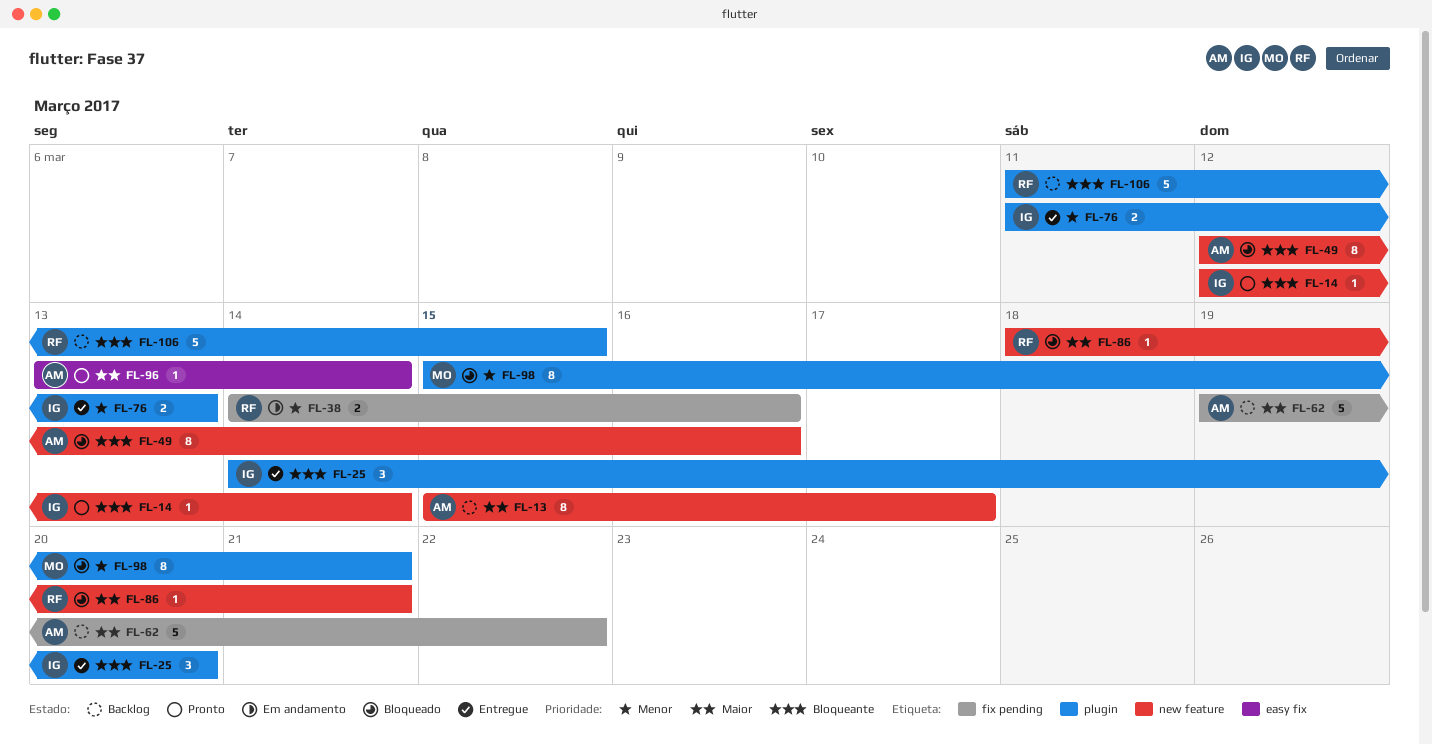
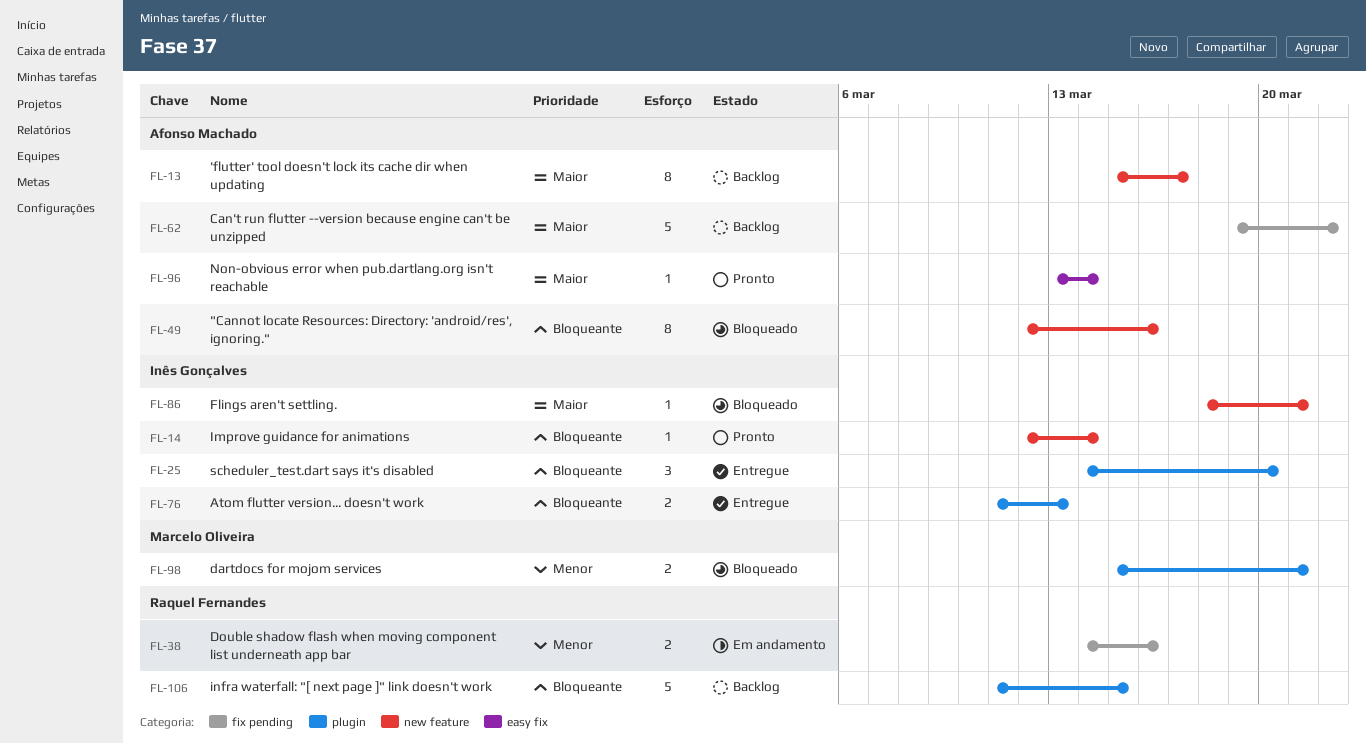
FL-76, priority: Menor -> Bloqueante
FL-86, owner: Raquel Fernandes -> Inês Gonçalves
FL-98, estimate: 8 -> 2

